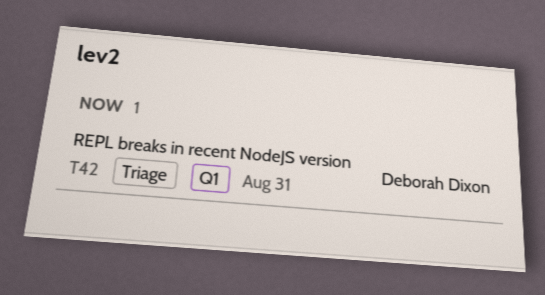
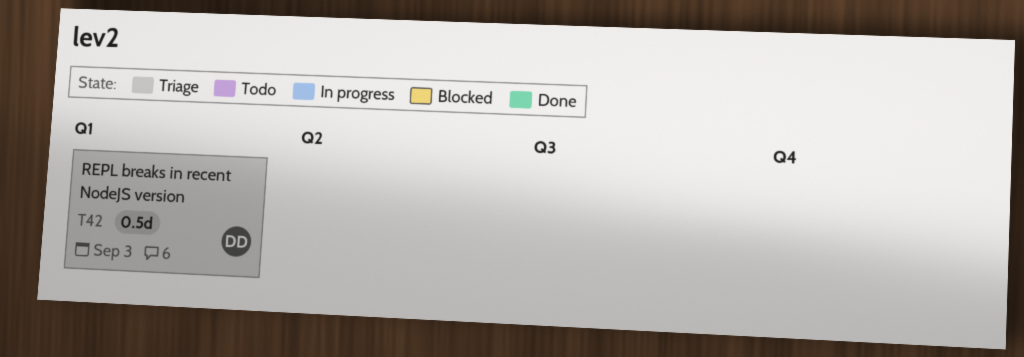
T42, due: Aug 31 -> Sep 3

